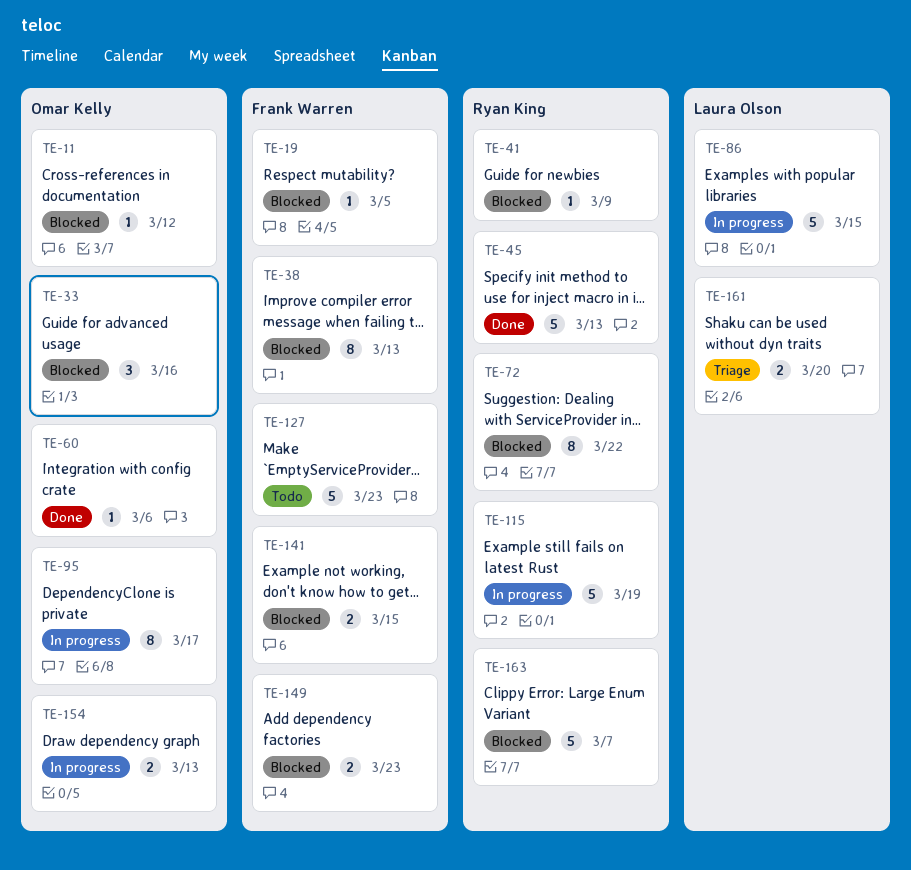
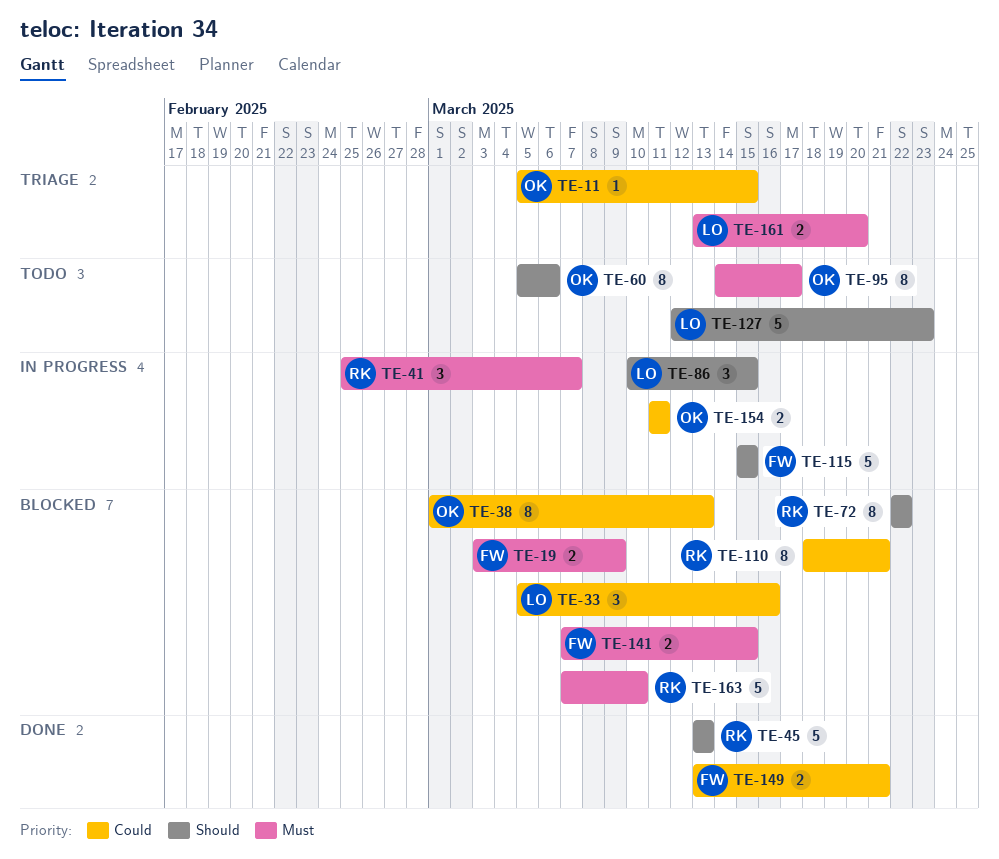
TE-11, status: Blocked -> Triage
TE-11, due: Mar 12 -> Mar 15
TE-19, estimate: 1 -> 2
TE-19, due: Mar 5 -> Mar 9
TE-33, owner: Omar Kelly -> Laura Olson
TE-38, owner: Frank Warren -> Omar Kelly
TE-41, status: Blocked -> In progress
TE-41, estimate: 1 -> 3
TE-41, due: Mar 9 -> Mar 7
TE-60, status: Done -> Todo
TE-60, estimate: 1 -> 8
TE-86, estimate: 5 -> 3
TE-95, status: In progress -> Todo
TE-110: none -> present
TE-115, owner: Ryan King -> Frank Warren
TE-115, due: Mar 19 -> Mar 15
TE-127, owner: Frank Warren -> Laura Olson
TE-149, status: Blocked -> Done
TE-149, due: Mar 23 -> Mar 21
TE-154, due: Mar 13 -> Mar 11
TE-163, due: Mar 7 -> Mar 10

